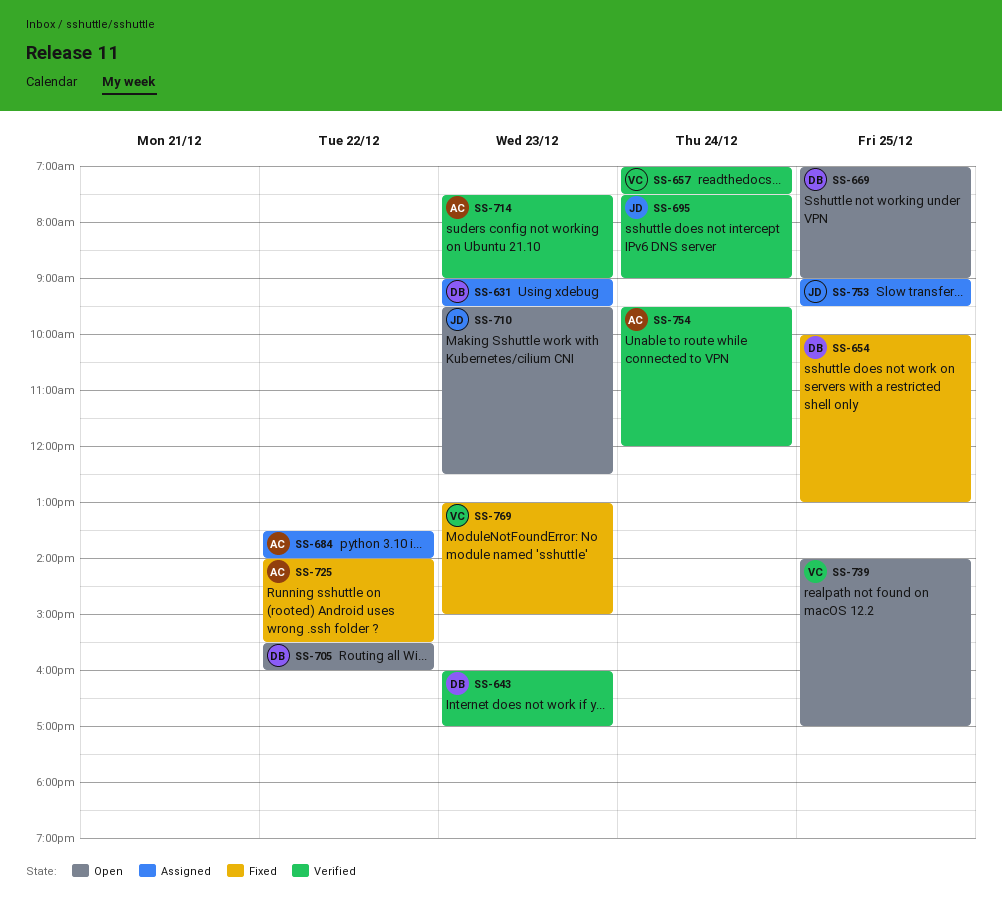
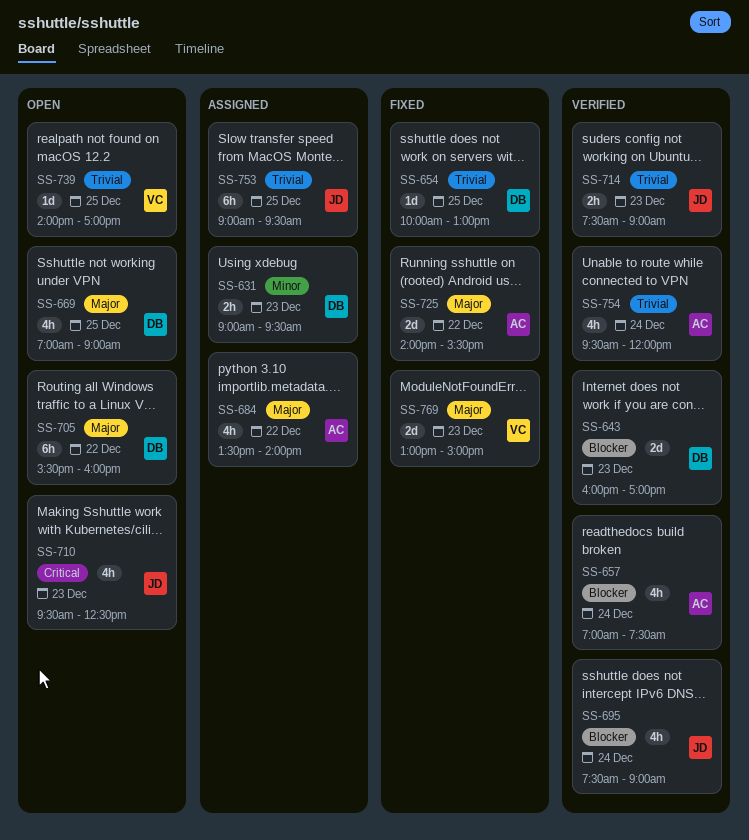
SS-657, owner: VC -> AC
SS-714, owner: AC -> JD

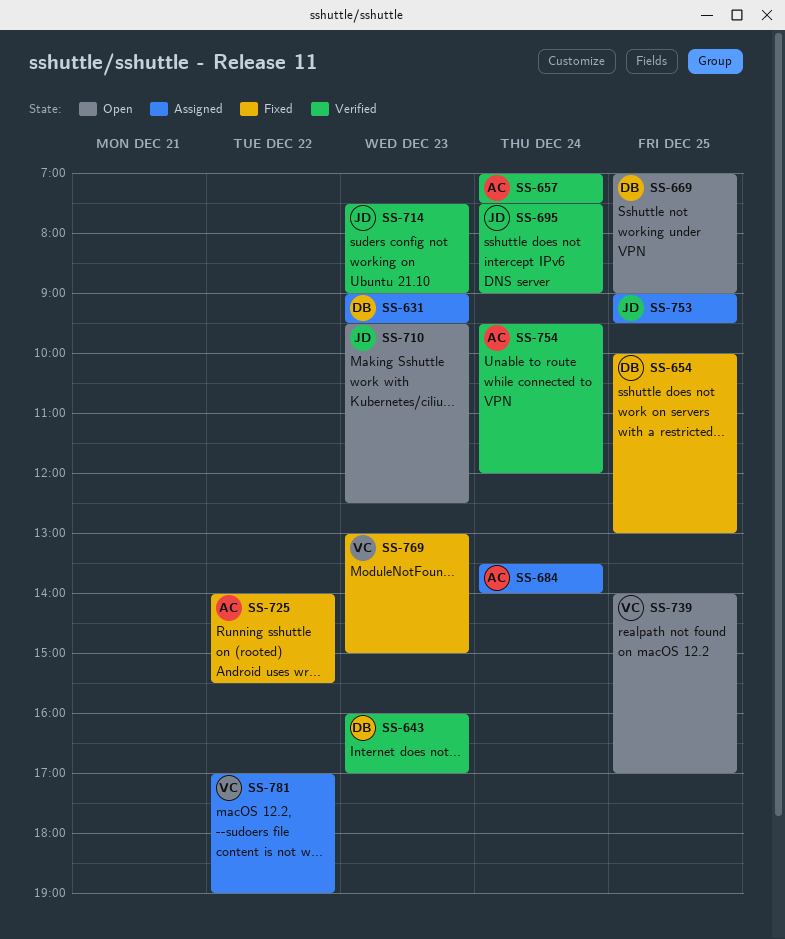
SS-684, day: Dec 22 -> Dec 24
SS-705: present -> none
SS-781: none -> present

